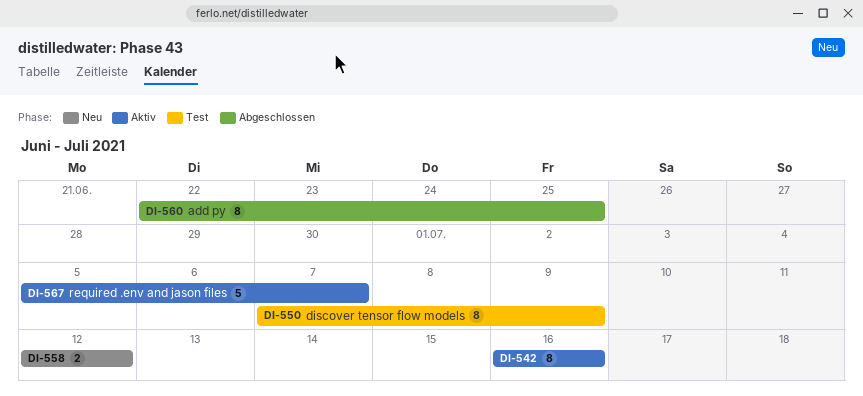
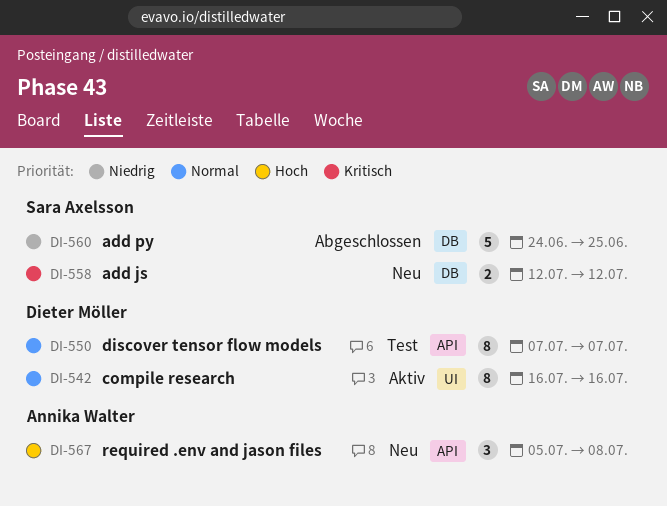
DI-550, due: Jul 9 -> Jul 7
DI-560, estimate: 8 -> 5
DI-560, start: Jun 22 -> Jun 24
DI-567, status: Aktiv -> Neu
DI-567, estimate: 5 -> 3
DI-567, due: Jul 7 -> Jul 8

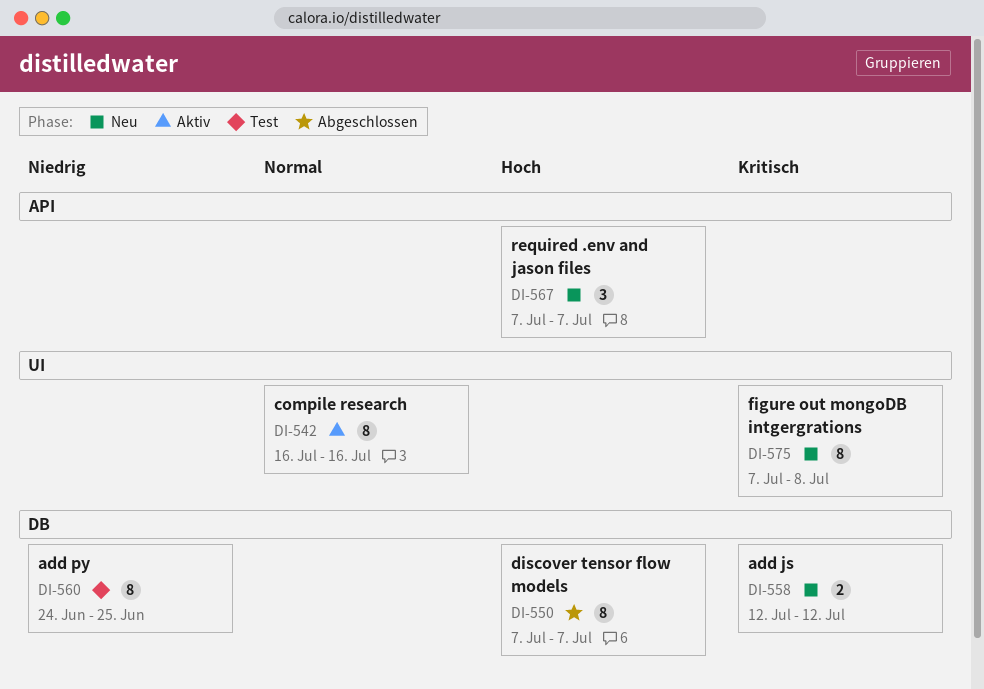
DI-550, status: Test -> Abgeschlossen
DI-550, priority: Normal -> Hoch
DI-550, label: API -> DB
DI-560, status: Abgeschlossen -> Test
DI-560, estimate: 5 -> 8
DI-567, start: Jul 5 -> Jul 7
DI-567, due: Jul 8 -> Jul 7
DI-575: none -> present

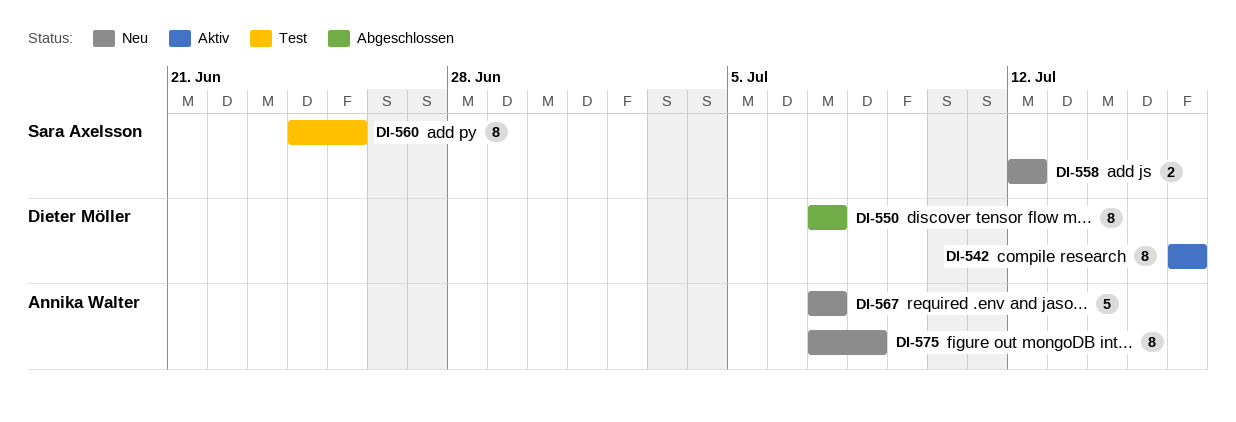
DI-567, estimate: 3 -> 5

